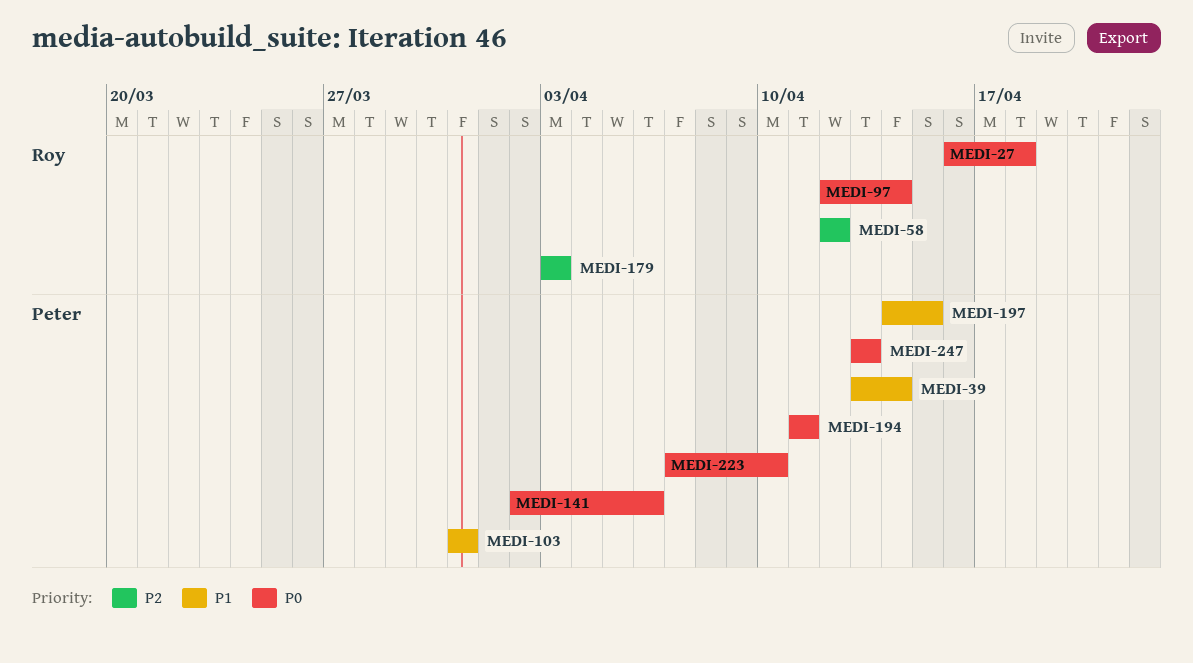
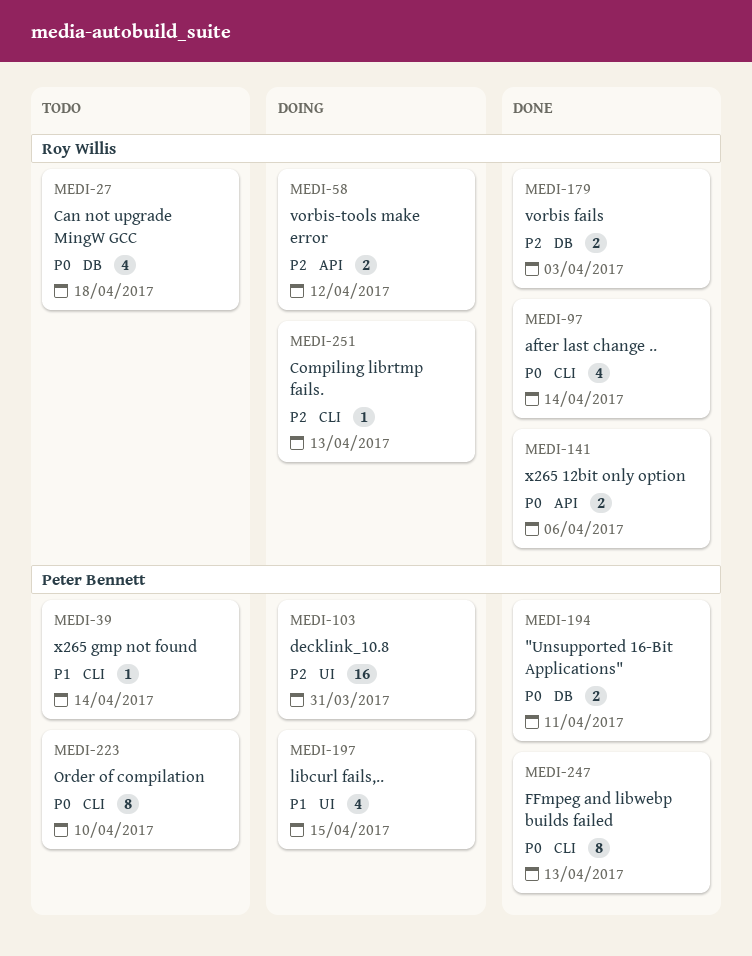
MEDI-103, priority: P1 -> P2
MEDI-141, owner: Peter Bennett -> Roy Willis
MEDI-251: none -> present

